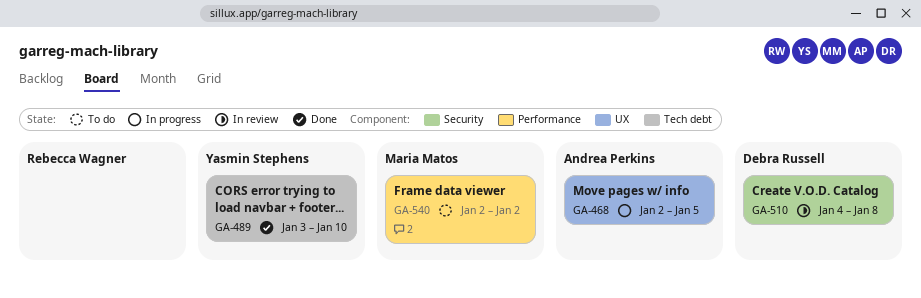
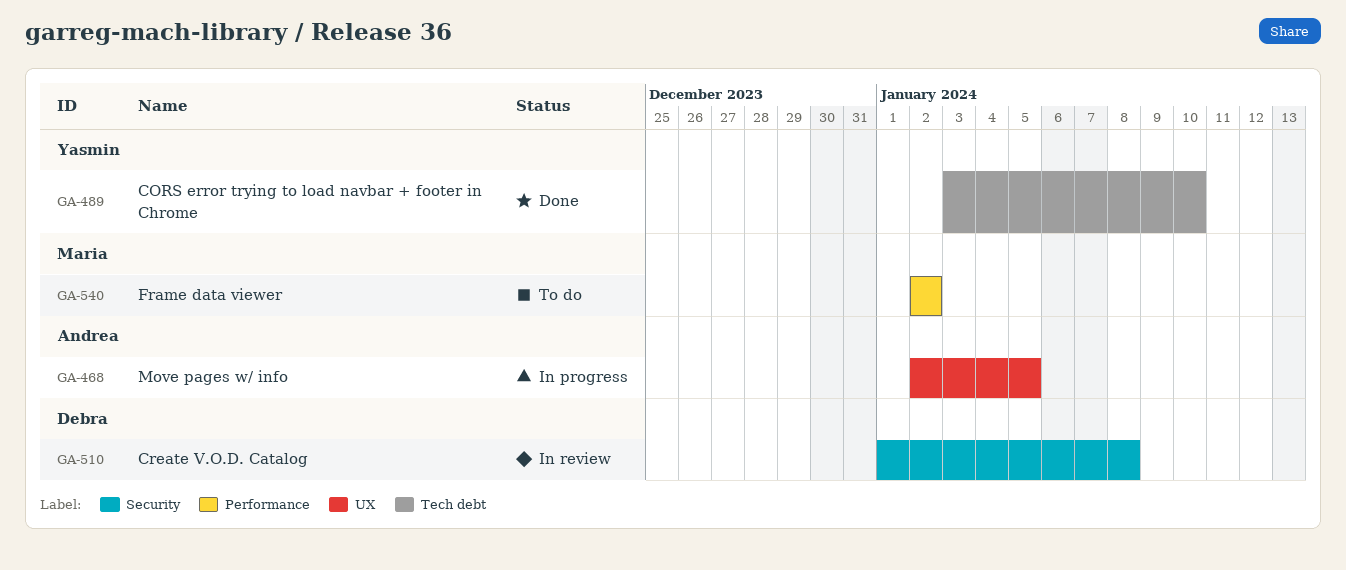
GA-510, start: Jan 4 -> Jan 1

